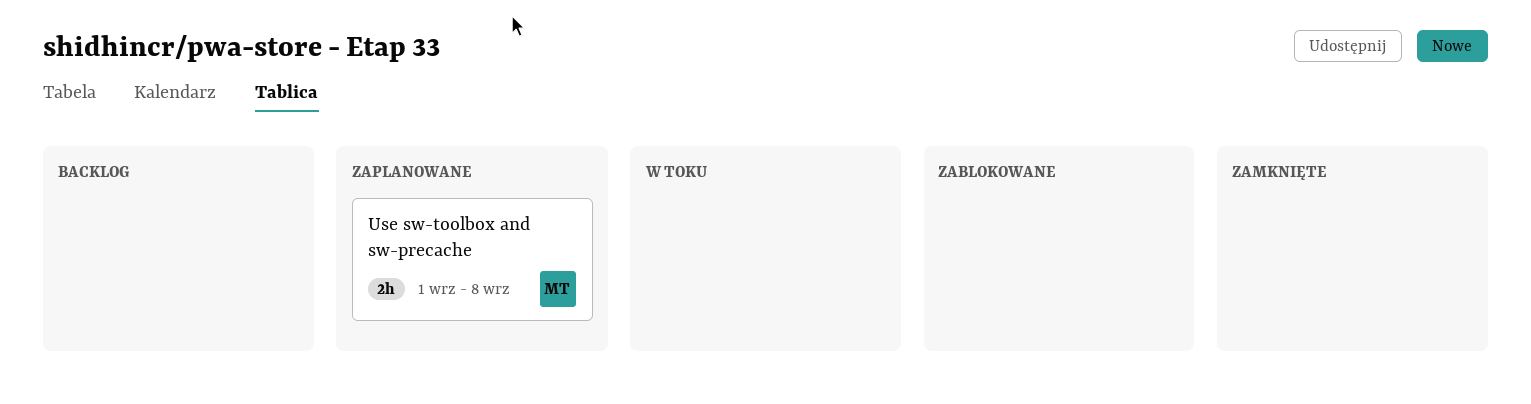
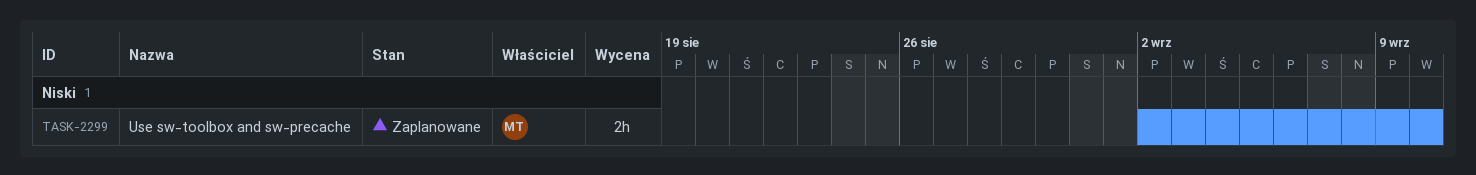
Use sw-toolbox and sw-precache, start: Sep 1 -> Sep 2
Use sw-toolbox and sw-precache, due: Sep 8 -> Sep 10

